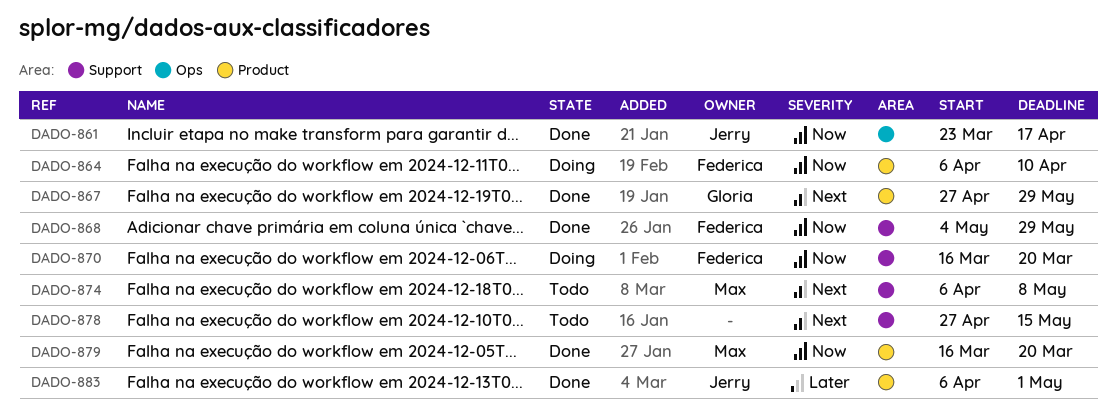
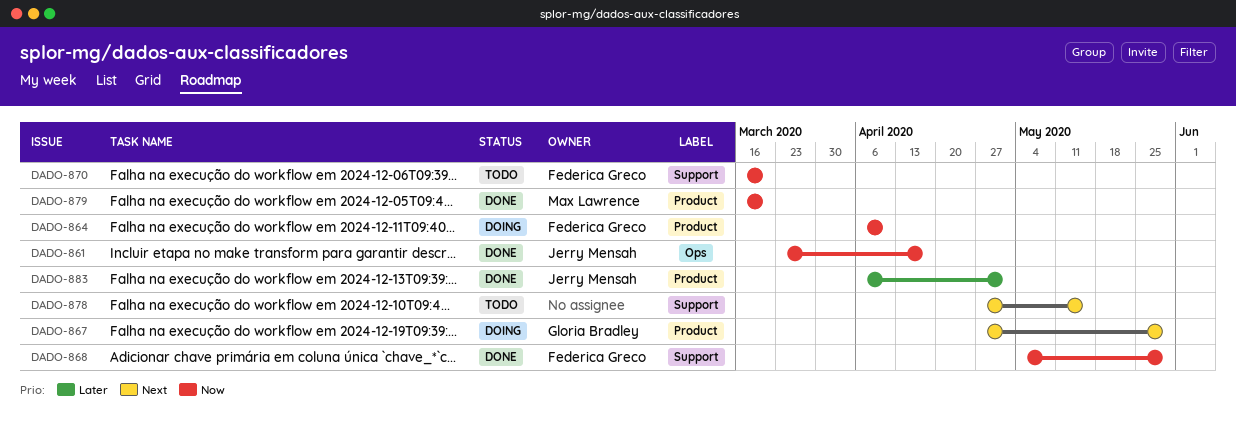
DADO-867, status: Done -> Doing
DADO-870, status: Doing -> Todo
DADO-874: present -> none

